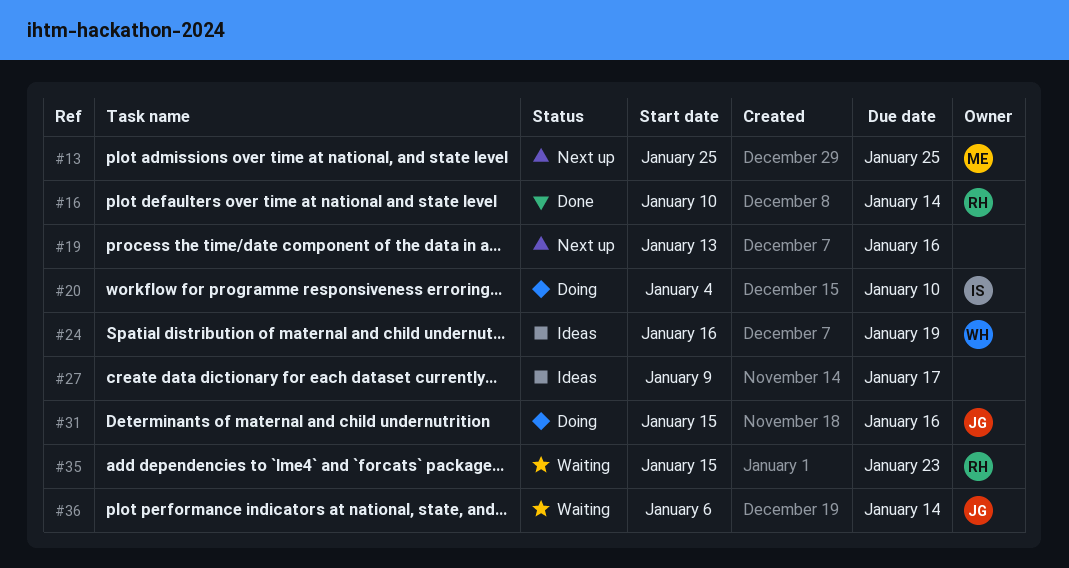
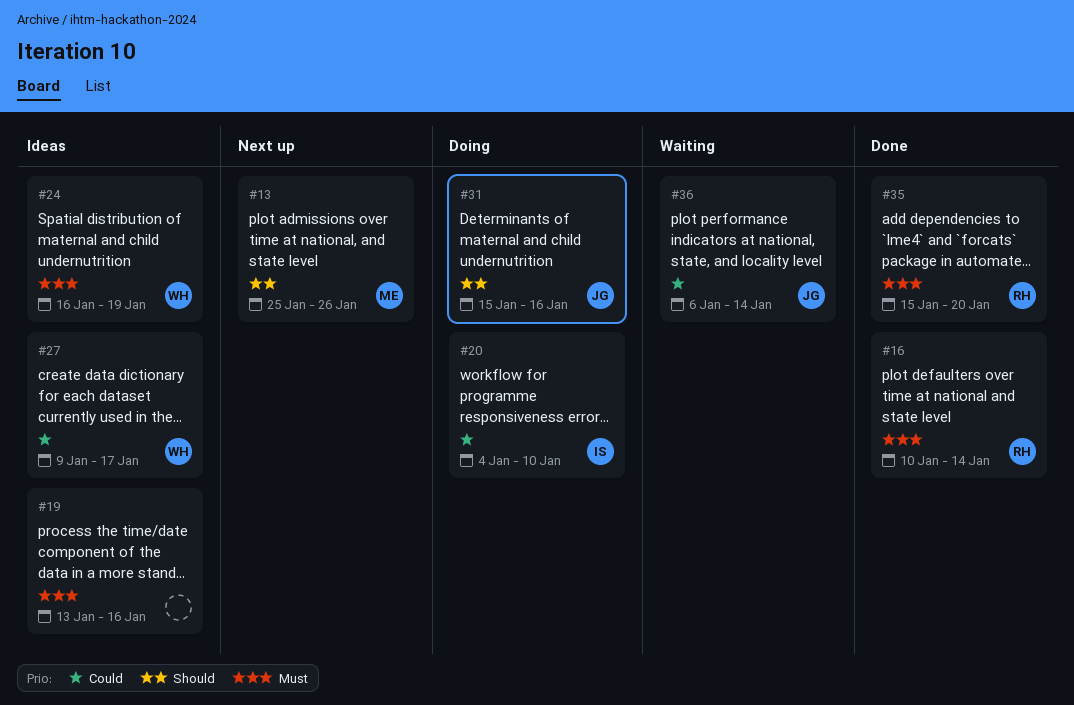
#13, due: Jan 25 -> Jan 26
#19, status: Next up -> Ideas
#27, owner: none -> WH
#35, status: Waiting -> Done
#35, due: Jan 23 -> Jan 20

